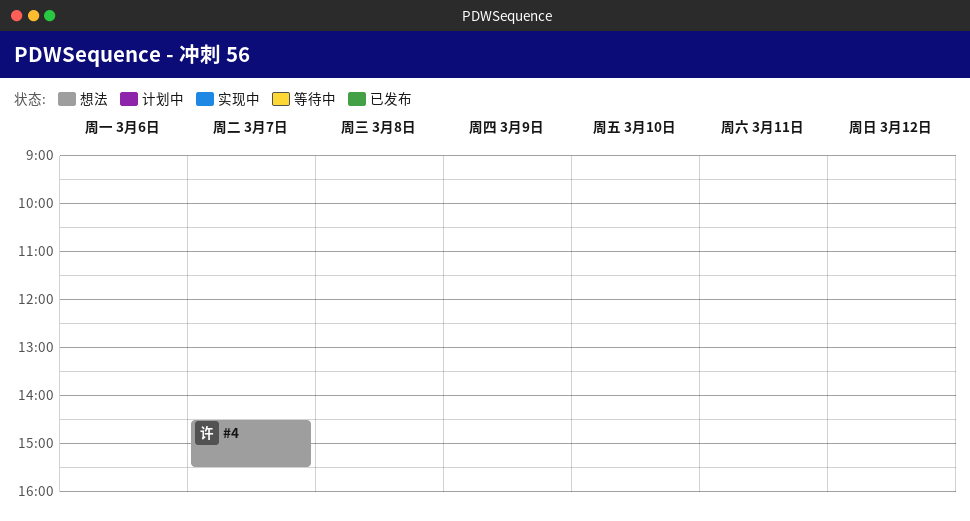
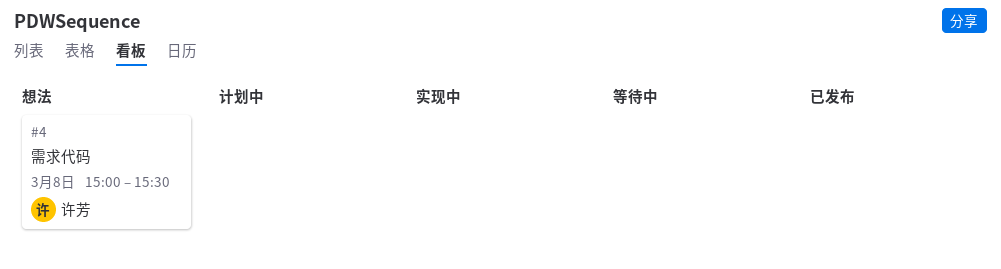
#4, day: Mar 7 -> Mar 8
#4, begins: 14:30 -> 15:00

